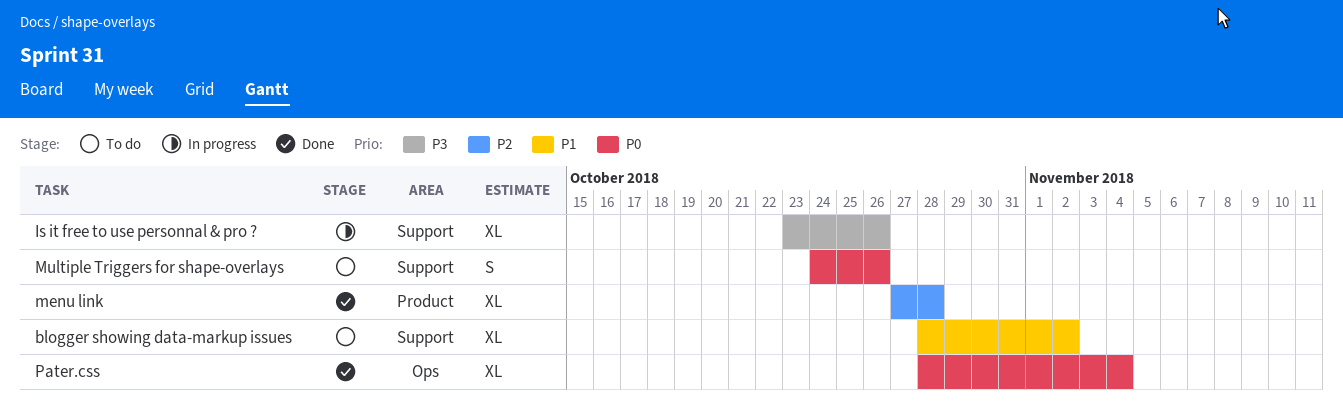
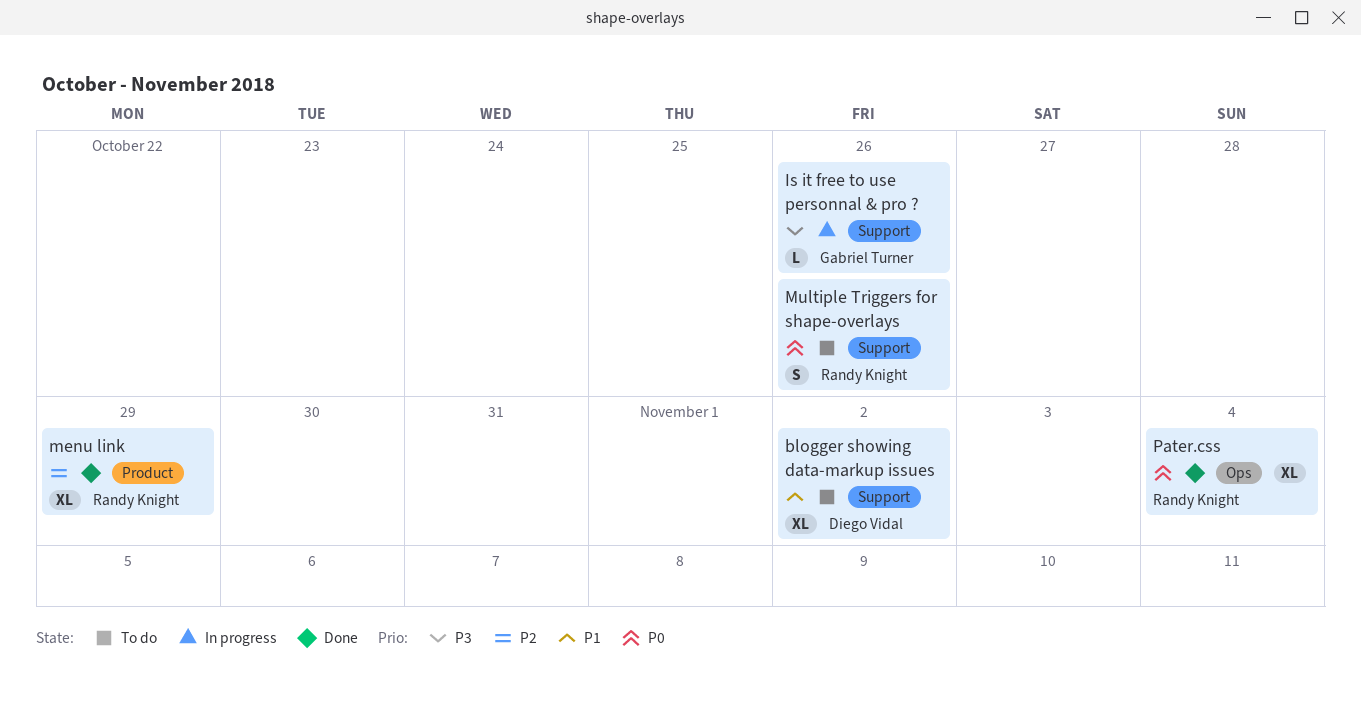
Is it free to use personnal & pro ?, estimate: XL -> L
menu link, due: Oct 28 -> Oct 29

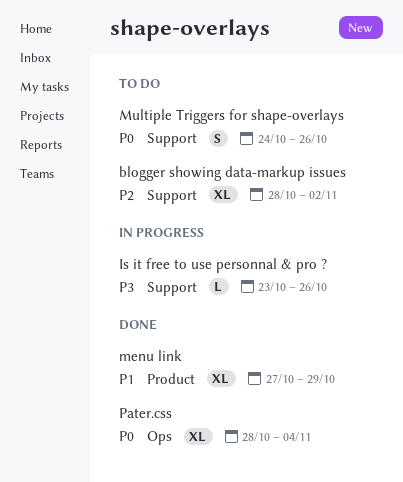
blogger showing data-markup issues, priority: P1 -> P2
menu link, priority: P2 -> P1

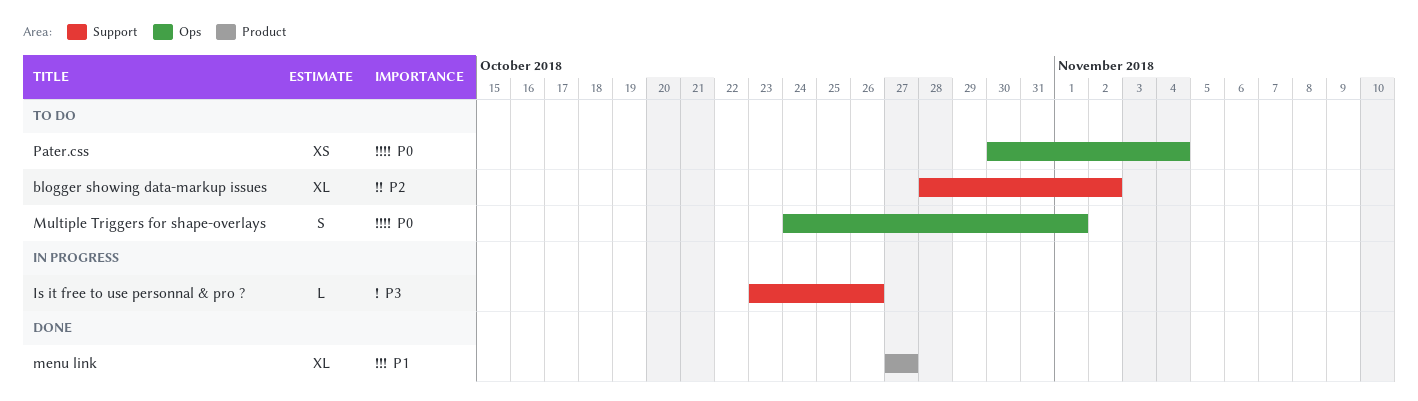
menu link, due: Oct 29 -> Oct 27
Multiple Triggers for shape-overlays, label: Support -> Ops
Multiple Triggers for shape-overlays, due: Oct 26 -> Nov 1
Pater.css, status: Done -> To do
Pater.css, estimate: XL -> XS
Pater.css, start: Oct 28 -> Oct 30

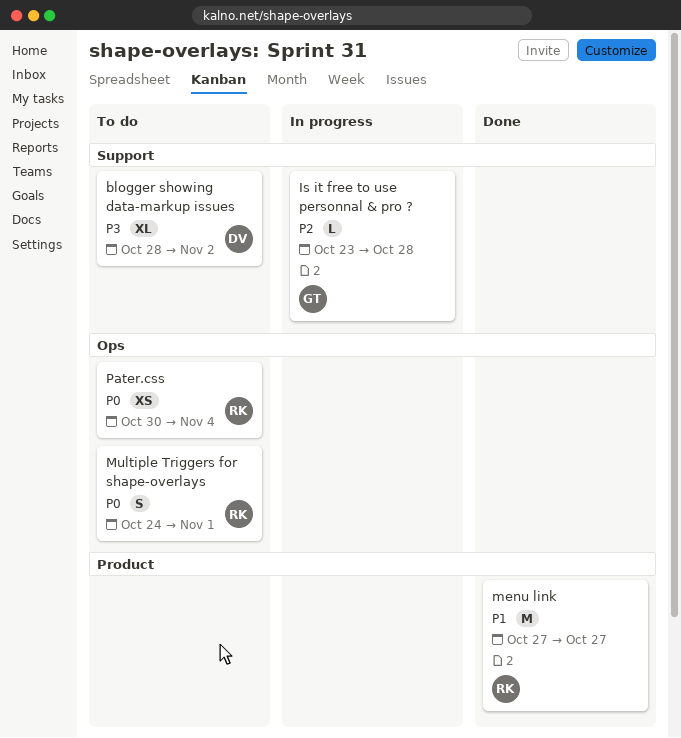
blogger showing data-markup issues, priority: P2 -> P3
Is it free to use personnal & pro ?, priority: P3 -> P2
Is it free to use personnal & pro ?, due: Oct 26 -> Oct 28
menu link, estimate: XL -> M

